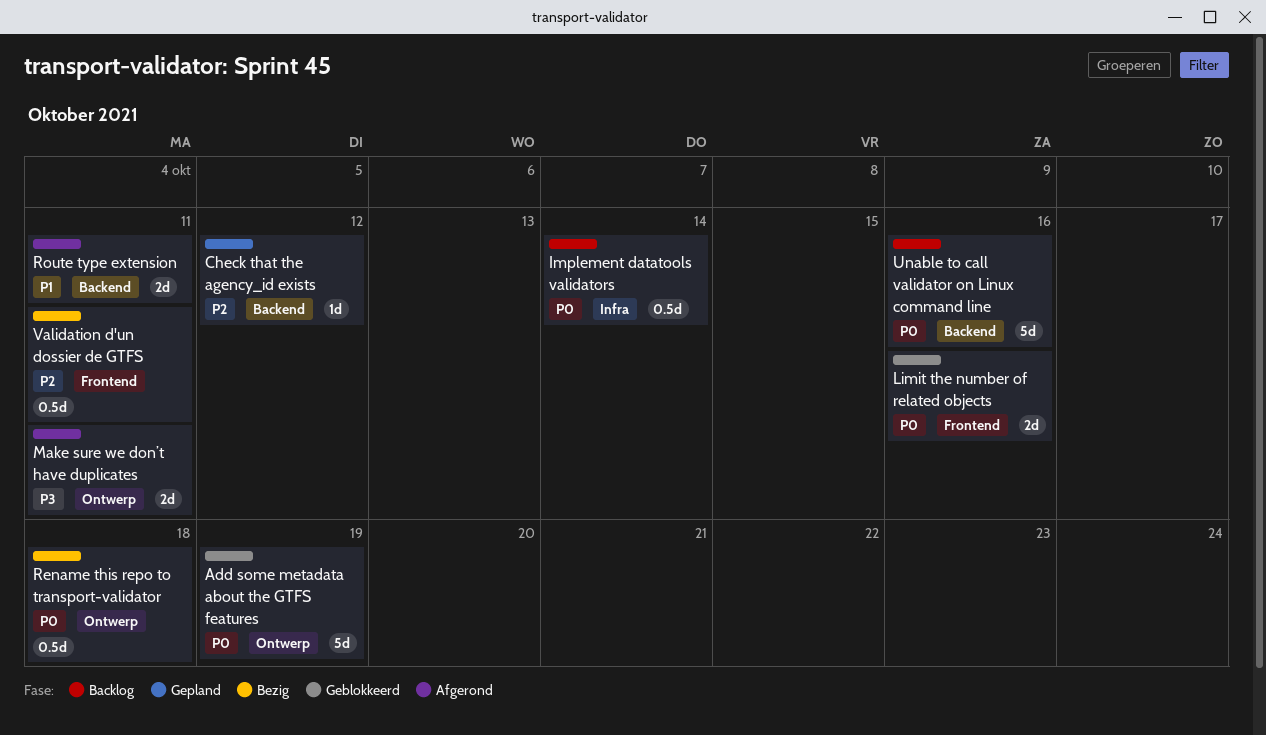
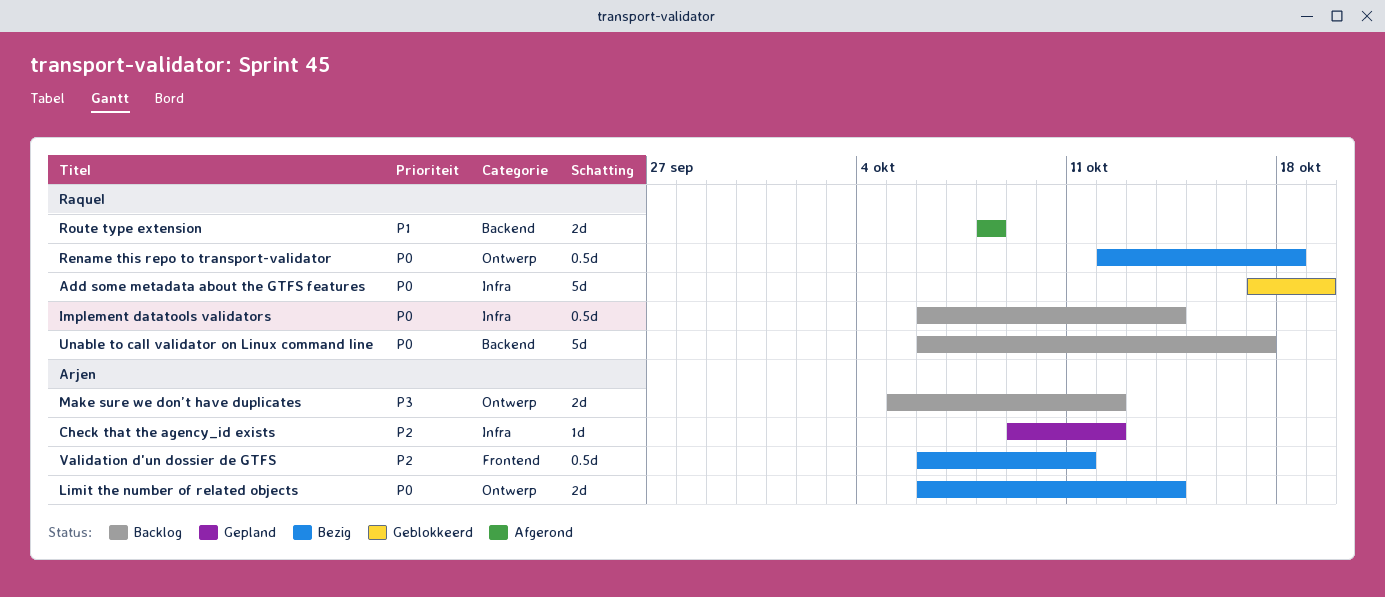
Add some metadata about the GTFS features, label: Ontwerp -> Infra
Check that the agency_id exists, label: Backend -> Infra
Limit the number of related objects, status: Geblokkeerd -> Bezig
Limit the number of related objects, label: Frontend -> Ontwerp
Limit the number of related objects, due: Oct 16 -> Oct 14
Make sure we don’t have duplicates, status: Afgerond -> Backlog
Make sure we don’t have duplicates, due: Oct 11 -> Oct 12
Route type extension, due: Oct 11 -> Oct 8
Unable to call validator on Linux command line, due: Oct 16 -> Oct 17

